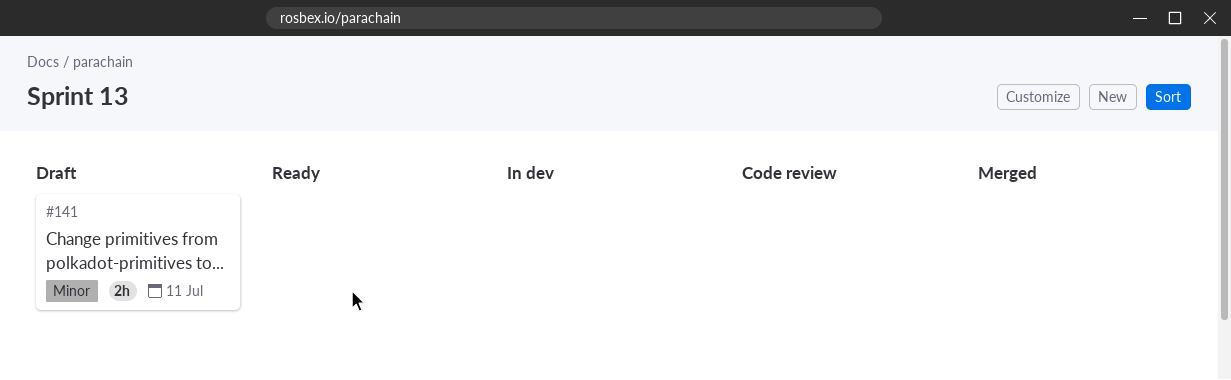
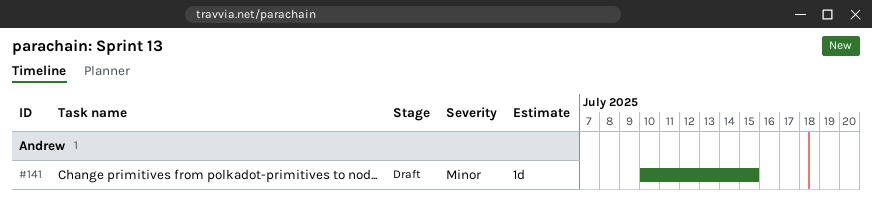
#141, estimate: 2h -> 1d
#141, due: Jul 11 -> Jul 15

